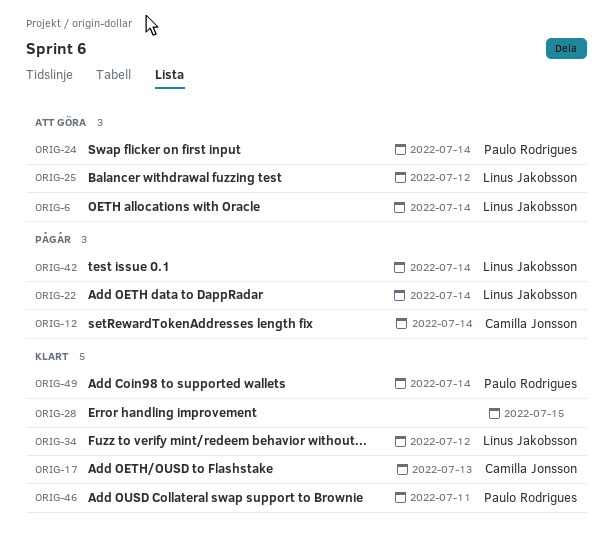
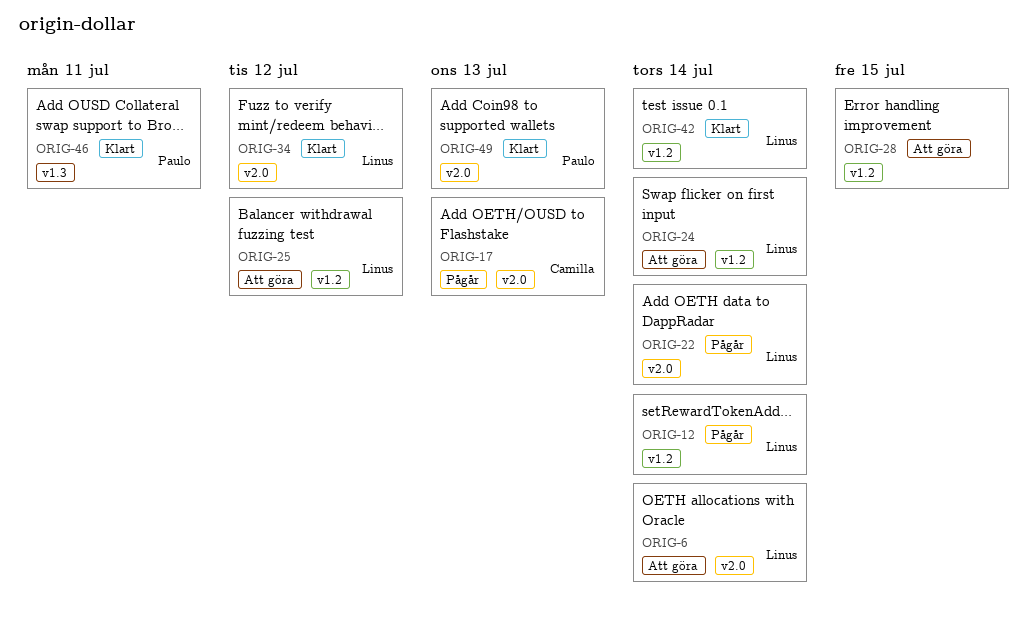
ORIG-12, owner: Camilla Jonsson -> Linus Jakobsson
ORIG-17, status: Klart -> Pågår
ORIG-24, owner: Paulo Rodrigues -> Linus Jakobsson
ORIG-28, status: Klart -> Att göra
ORIG-42, status: Pågår -> Klart
ORIG-49, due: Jul 14 -> Jul 13

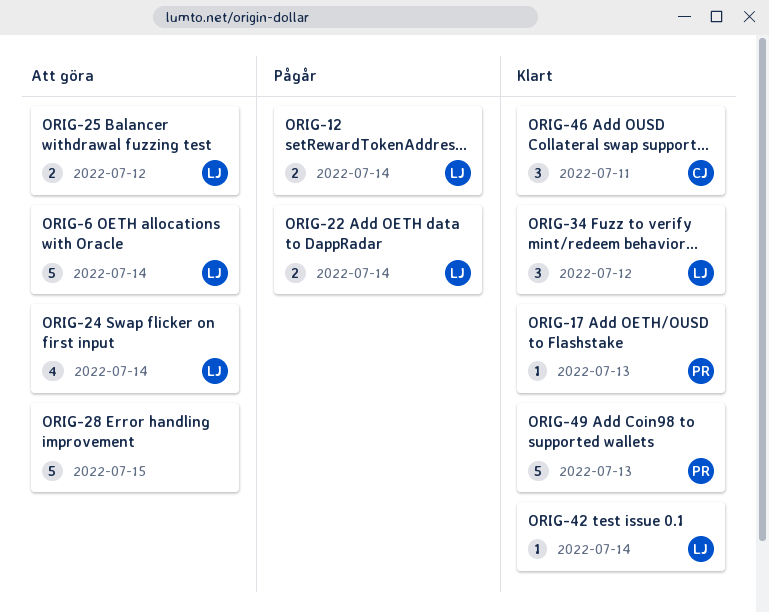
ORIG-17, status: Pågår -> Klart
ORIG-17, owner: Camilla -> Paulo
ORIG-46, owner: Paulo -> Camilla

